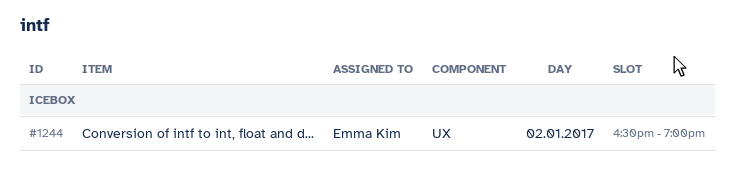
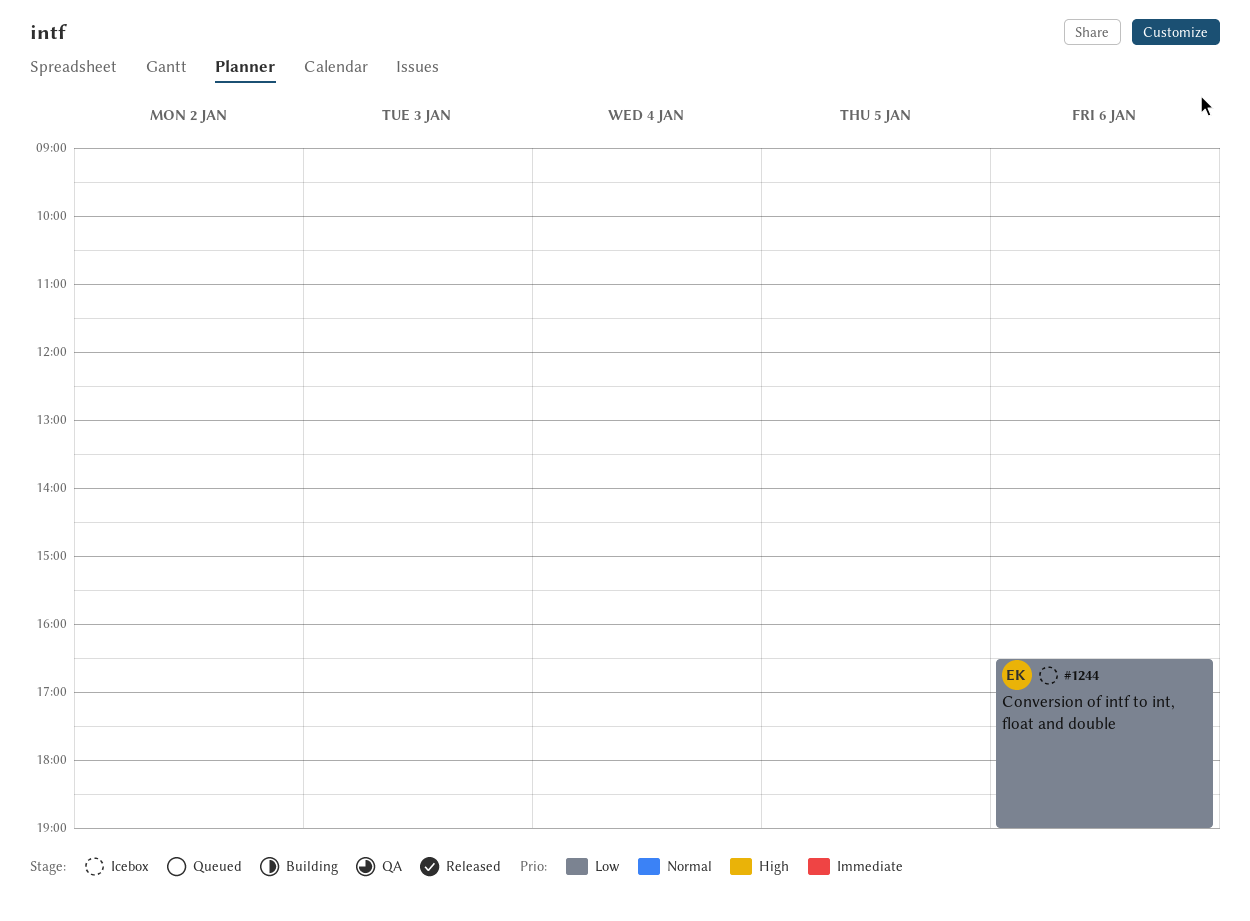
#1244, day: Jan 2 -> Jan 6

